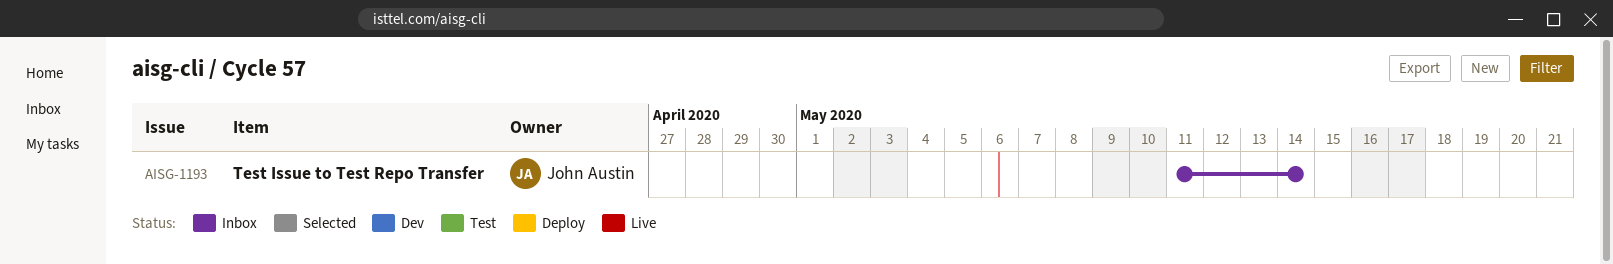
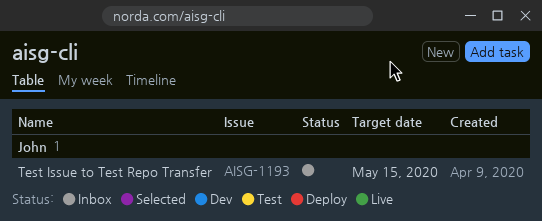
AISG-1193, due: May 14 -> May 15

